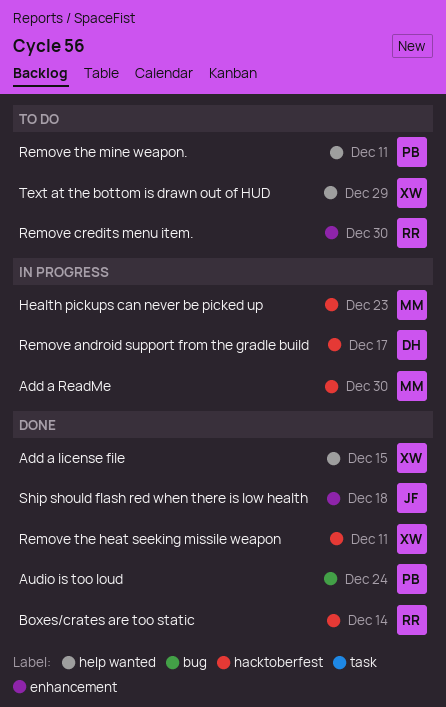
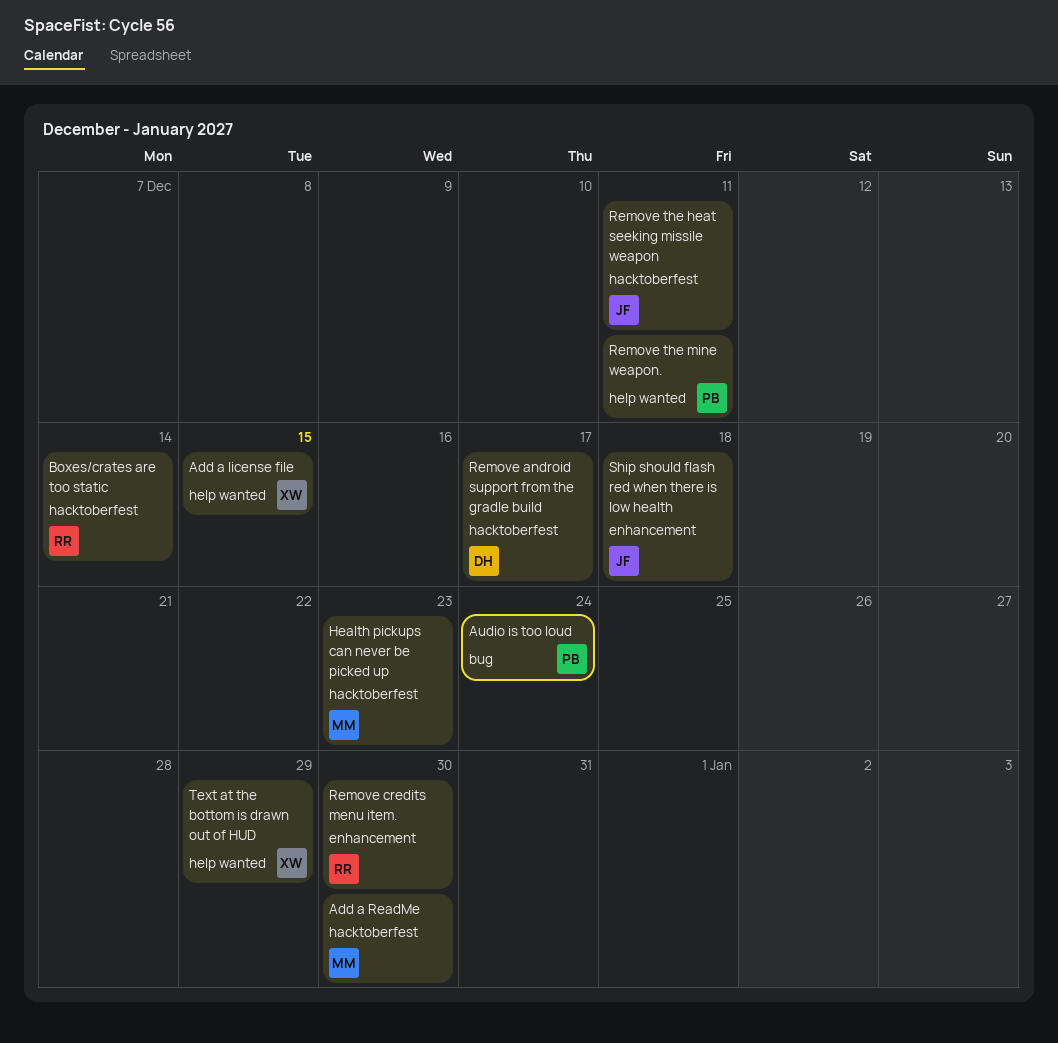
Remove the heat seeking missile weapon, owner: XW -> JF

